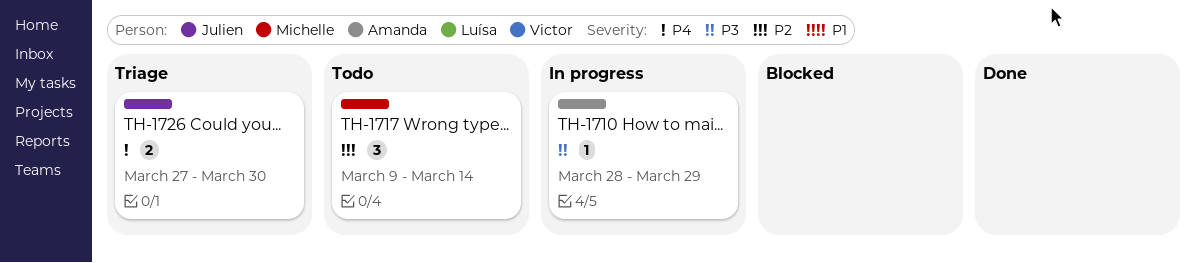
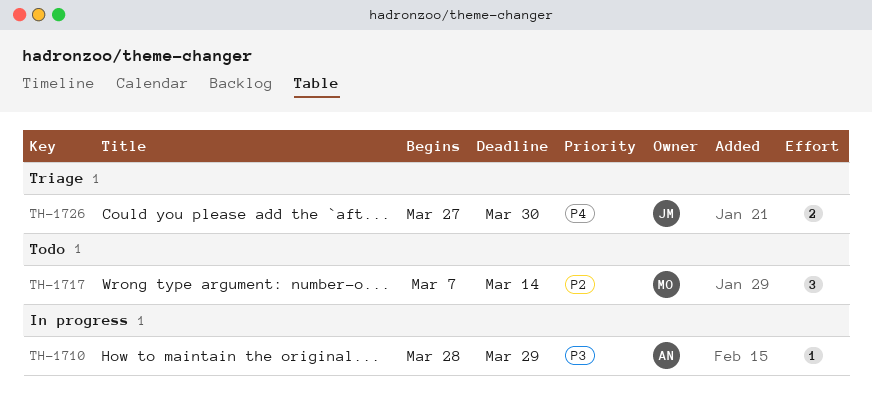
TH-1717, start: Mar 9 -> Mar 7

